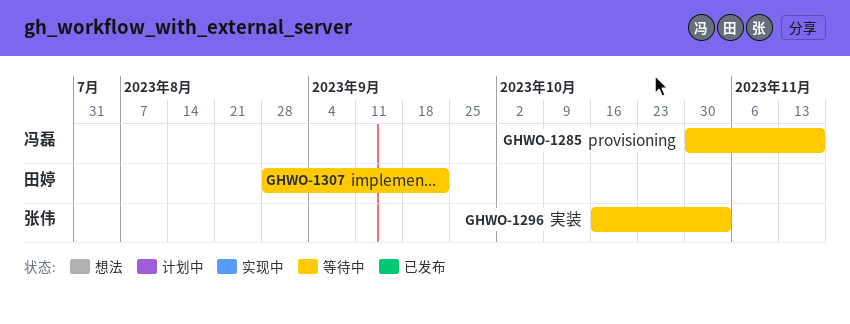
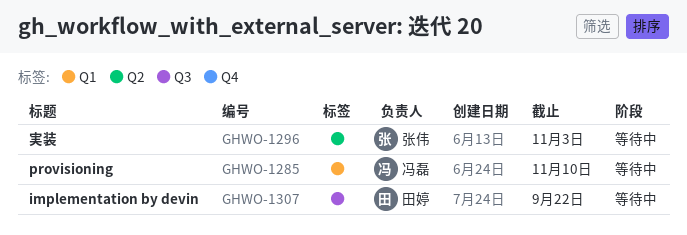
GHWO-1285, due: Nov 17 -> Nov 10

